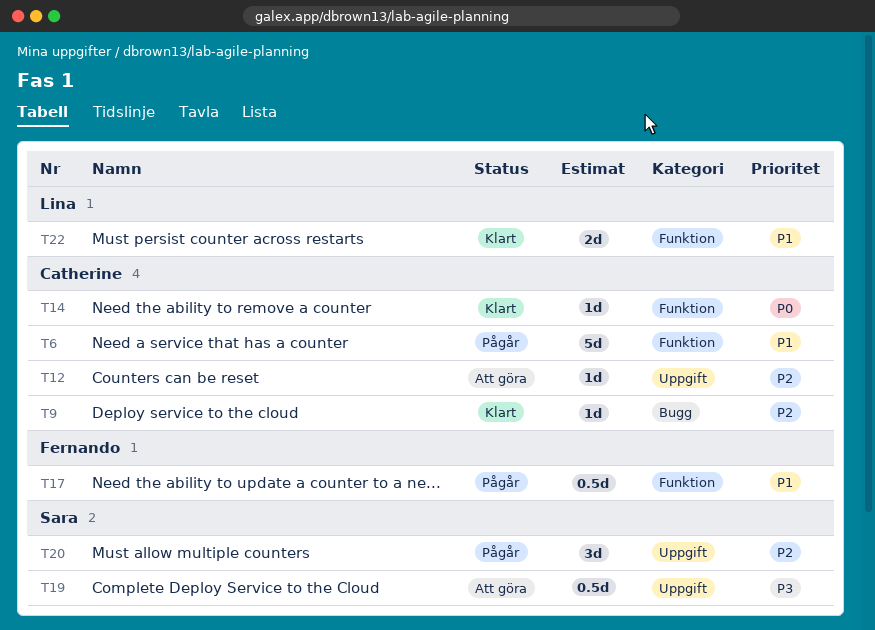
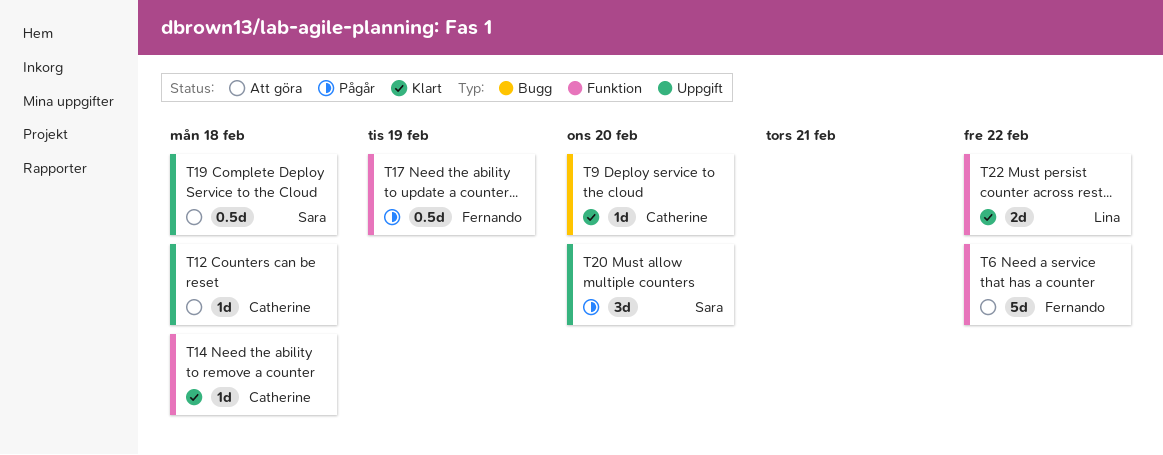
T6, status: Pågår -> Att göra
T6, owner: Catherine -> Fernando

